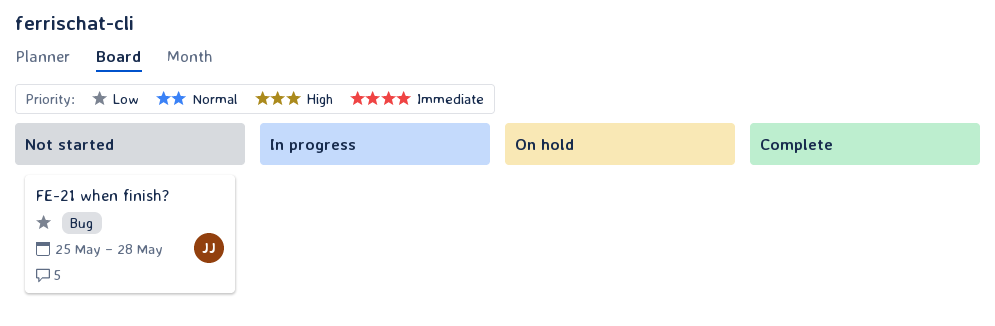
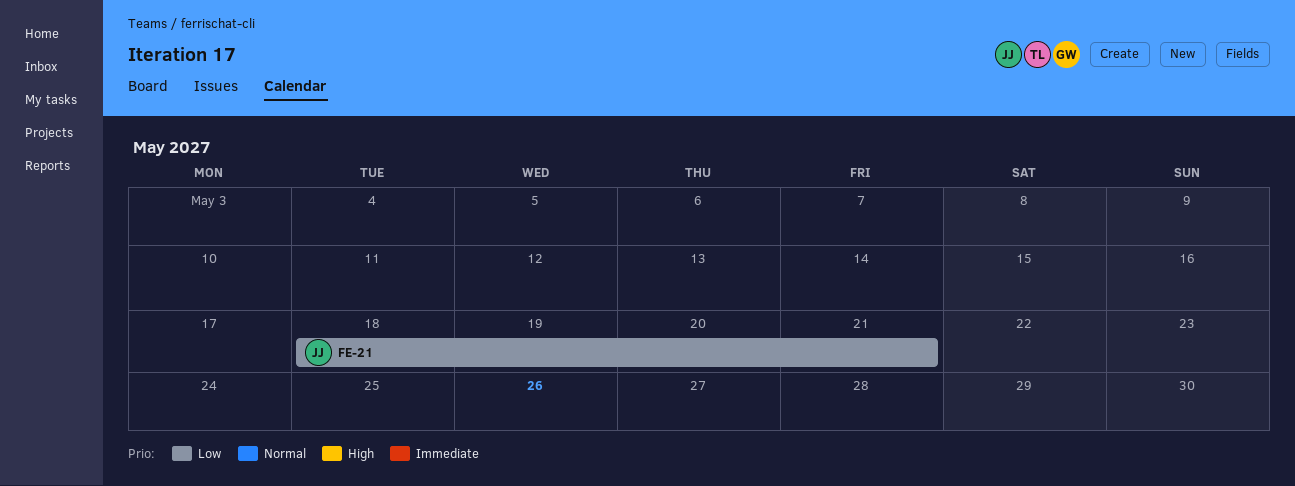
FE-21, start: May 25 -> May 18
FE-21, due: May 28 -> May 21

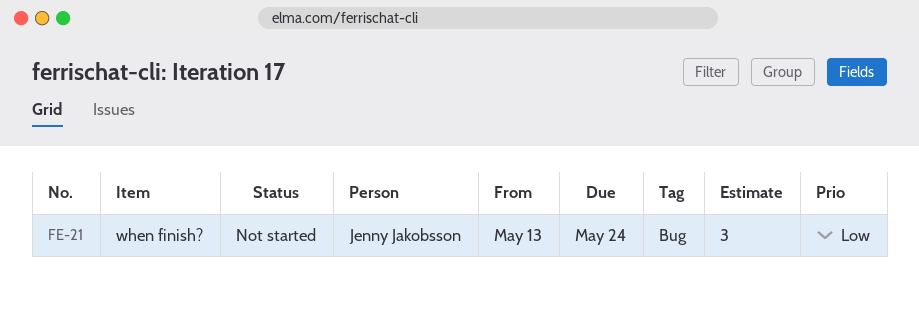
FE-21, start: May 18 -> May 13
FE-21, due: May 21 -> May 24

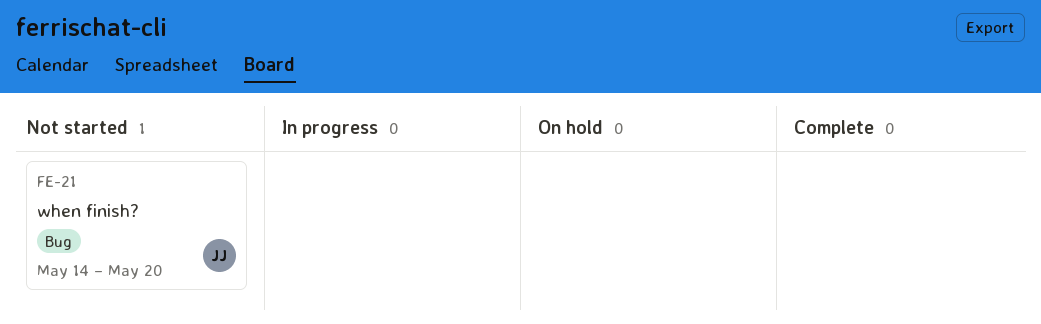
FE-21, start: May 13 -> May 14
FE-21, due: May 24 -> May 20

